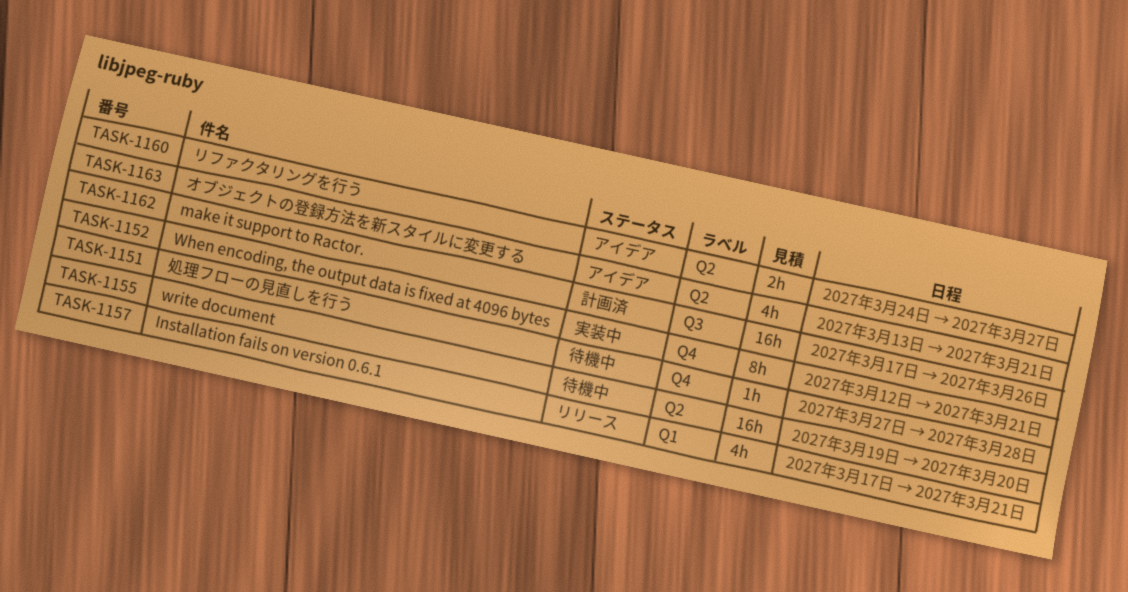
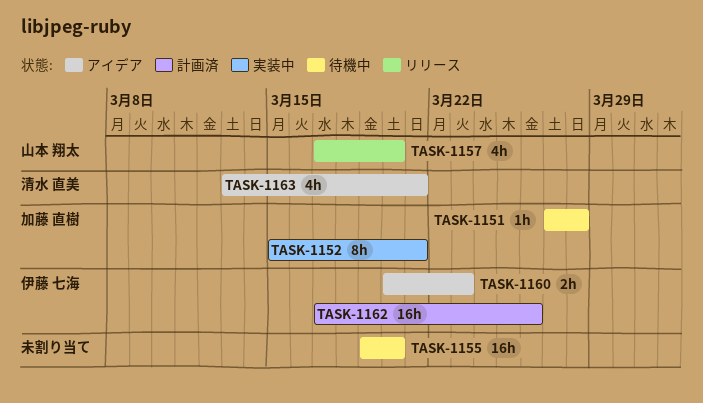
TASK-1152, start: Mar 12 -> Mar 15
TASK-1157, due: Mar 21 -> Mar 20
TASK-1160, start: Mar 24 -> Mar 20
TASK-1160, due: Mar 27 -> Mar 23

